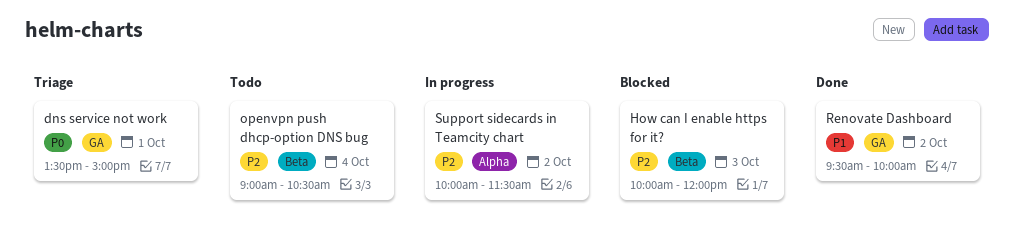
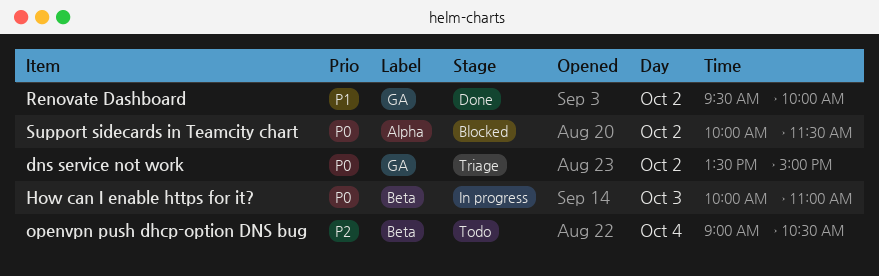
dns service not work, day: Oct 1 -> Oct 2
How can I enable https for it?, status: Blocked -> In progress
How can I enable https for it?, priority: P2 -> P0
How can I enable https for it?, ends: 12:00 -> 11:00
Support sidecards in Teamcity chart, status: In progress -> Blocked
Support sidecards in Teamcity chart, priority: P2 -> P0

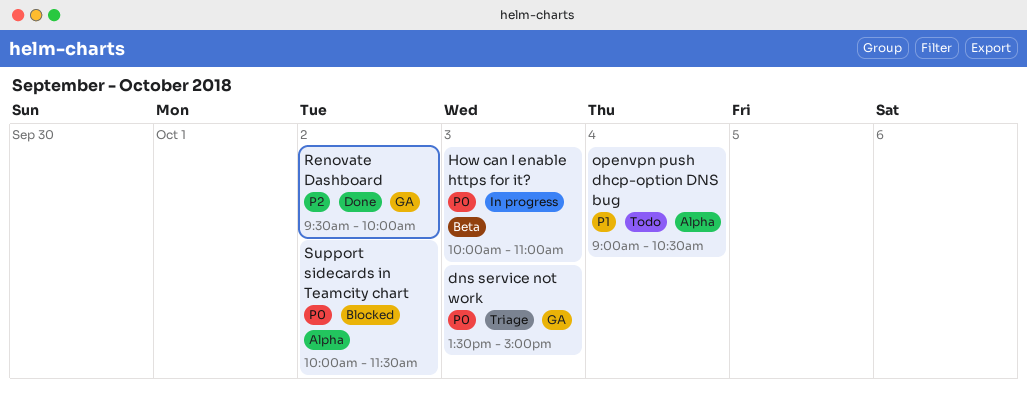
dns service not work, day: Oct 2 -> Oct 3
openvpn push dhcp-option DNS bug, priority: P2 -> P1
openvpn push dhcp-option DNS bug, label: Beta -> Alpha
Renovate Dashboard, priority: P1 -> P2

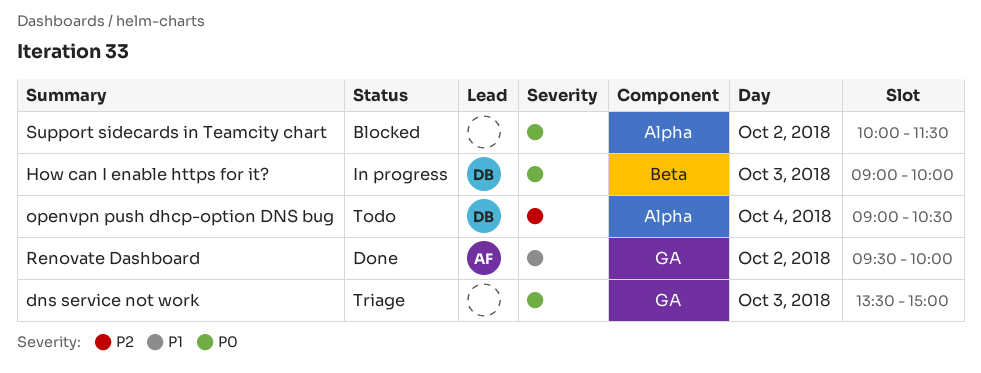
How can I enable https for it?, begins: 10:00 -> 09:00
How can I enable https for it?, ends: 11:00 -> 10:00
openvpn push dhcp-option DNS bug, priority: P1 -> P2
Renovate Dashboard, priority: P2 -> P1

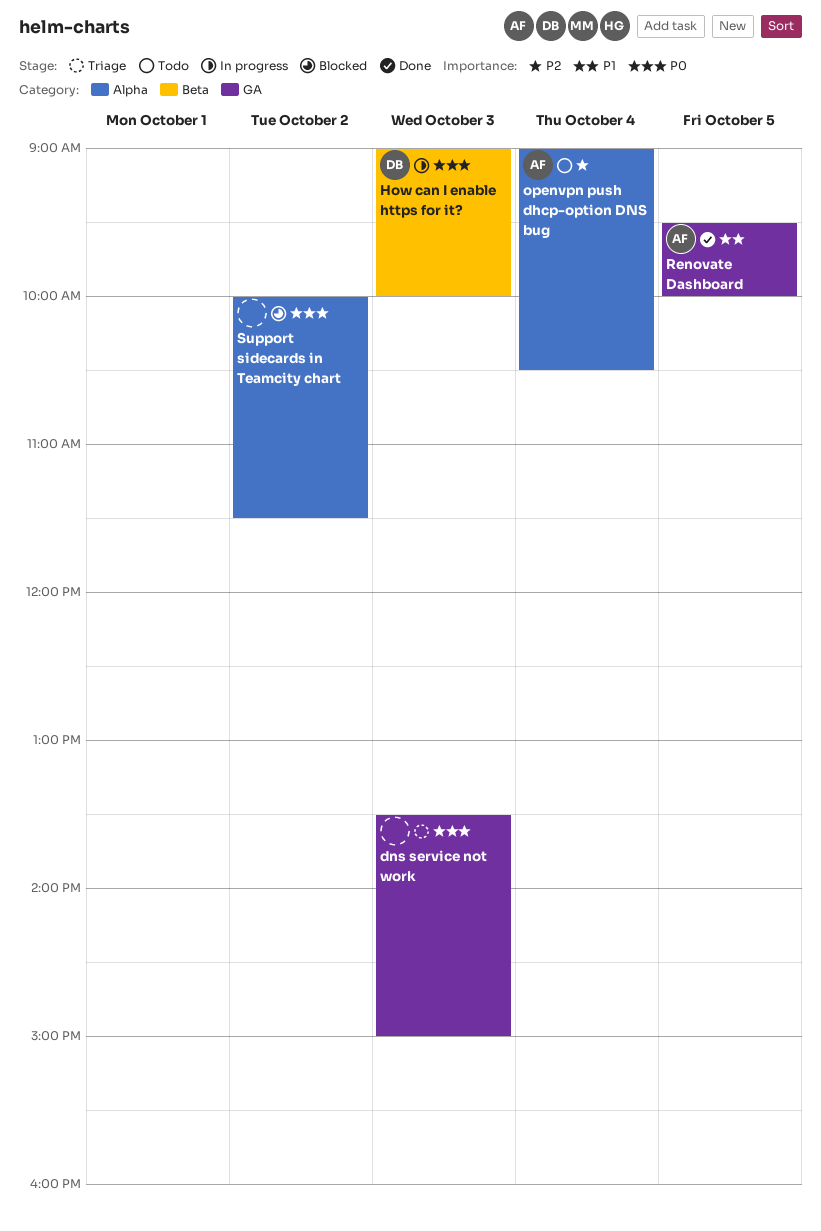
openvpn push dhcp-option DNS bug, owner: DB -> AF
Renovate Dashboard, day: Oct 2 -> Oct 5

